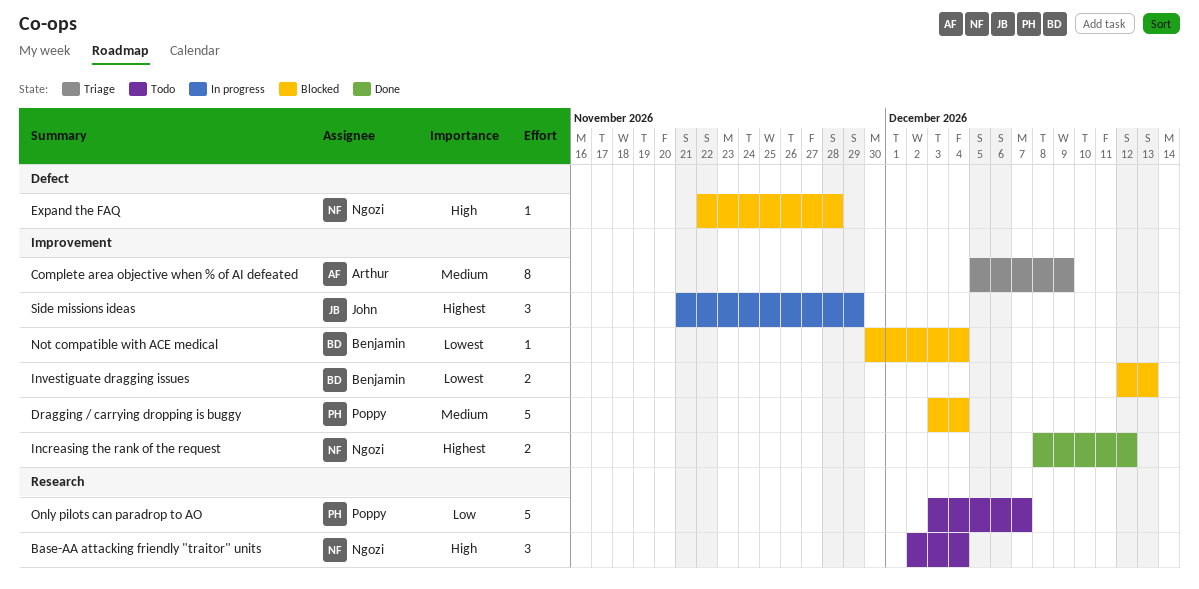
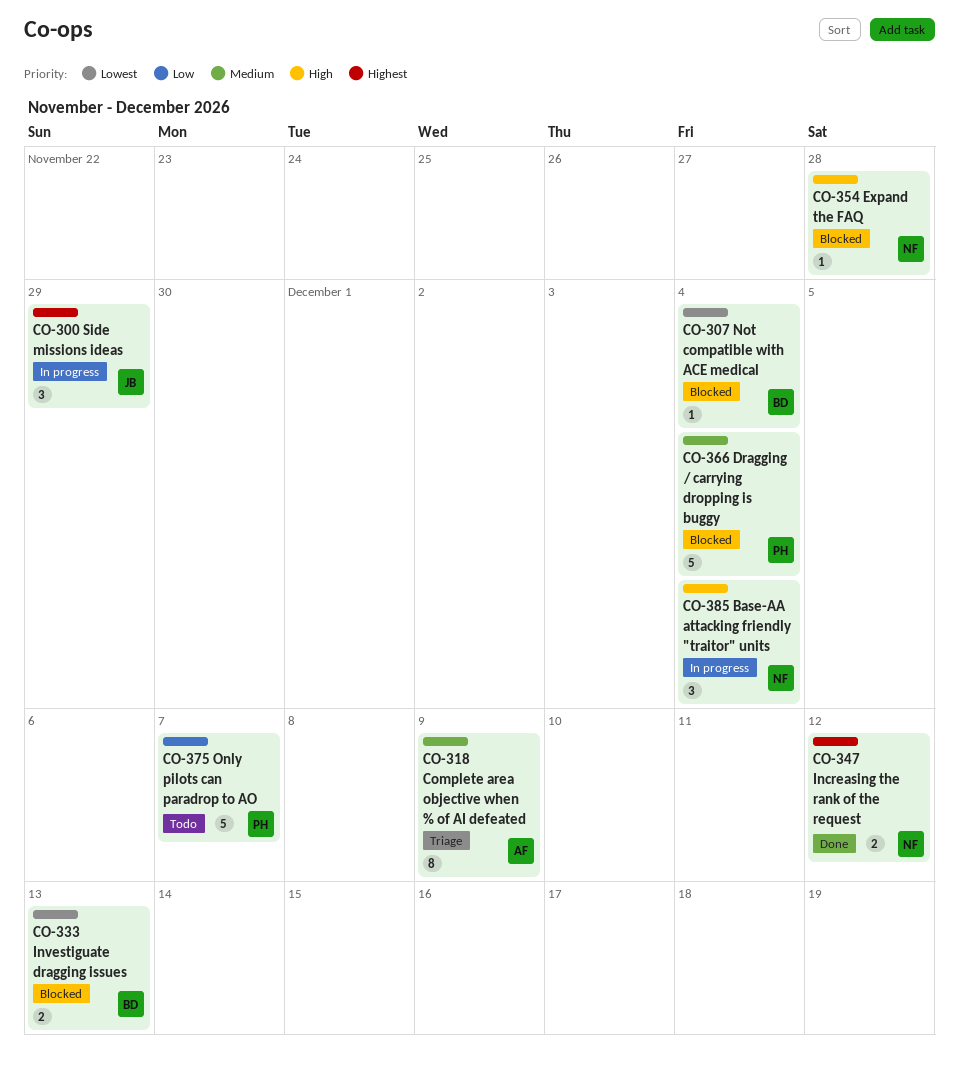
Base-AA attacking friendly "traitor" units, status: Todo -> In progress

